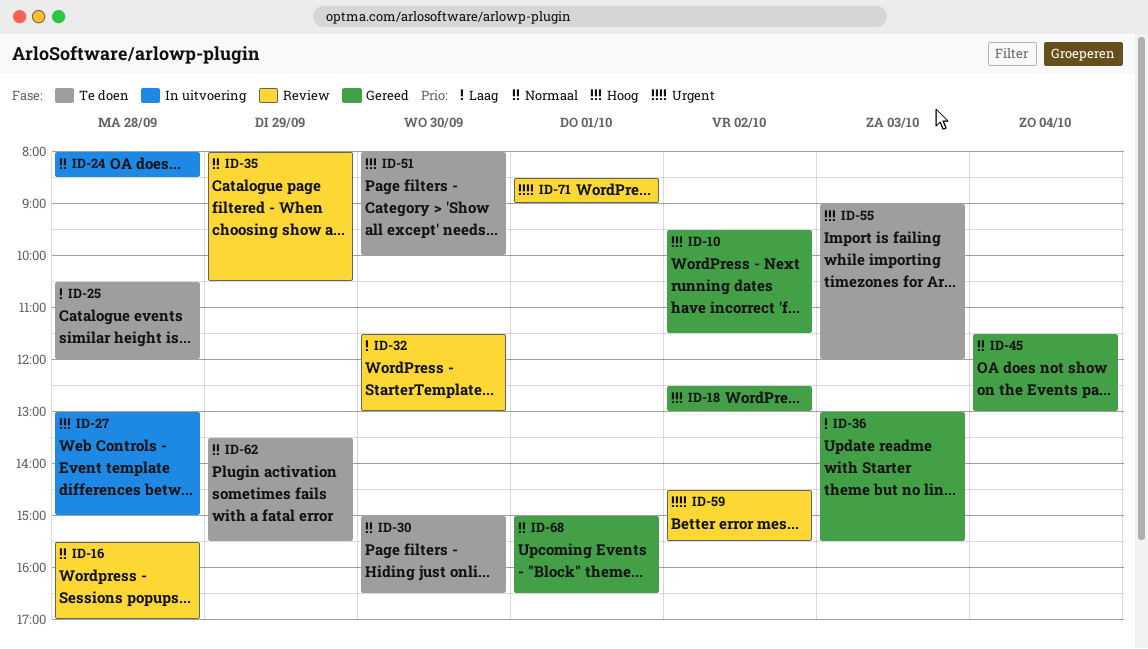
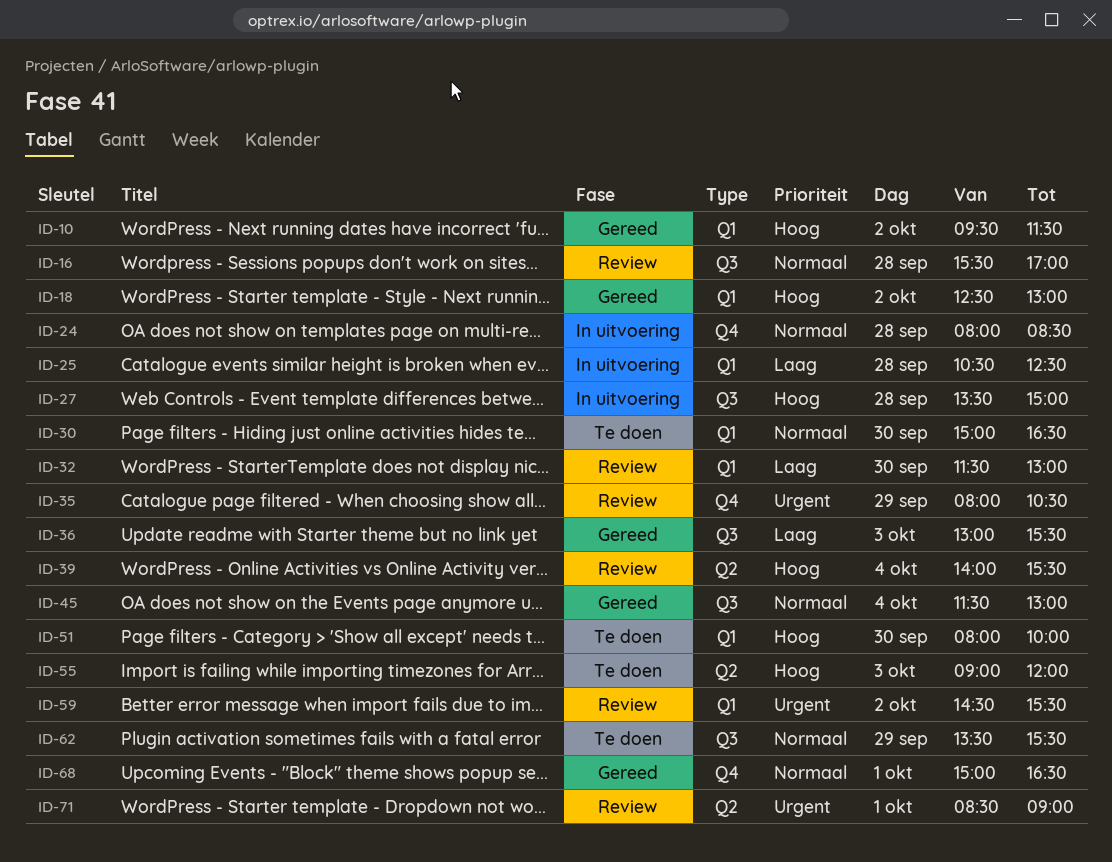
ID-25, status: Te doen -> In uitvoering
ID-25, ends: 12:00 -> 12:30
ID-27, begins: 13:00 -> 13:30
ID-35, priority: Normaal -> Urgent
ID-39: none -> present

